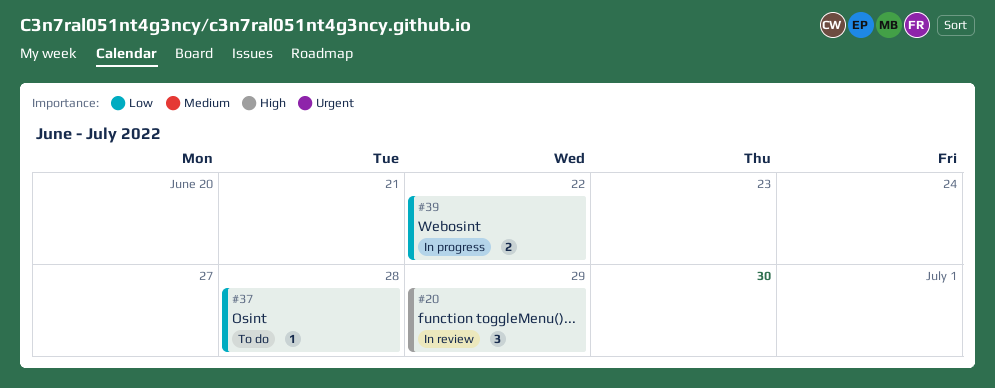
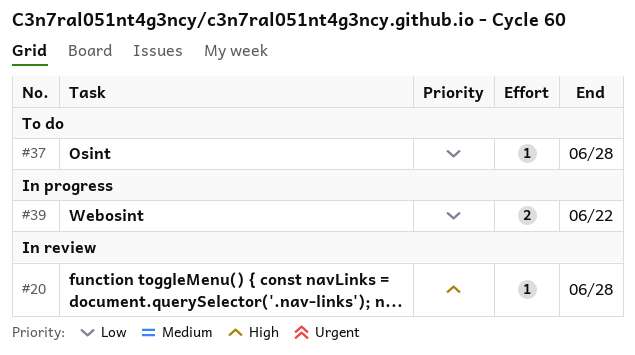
#20, estimate: 3 -> 1
#20, due: Jun 29 -> Jun 28

